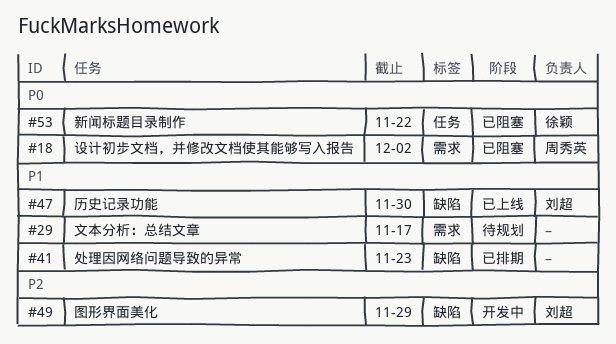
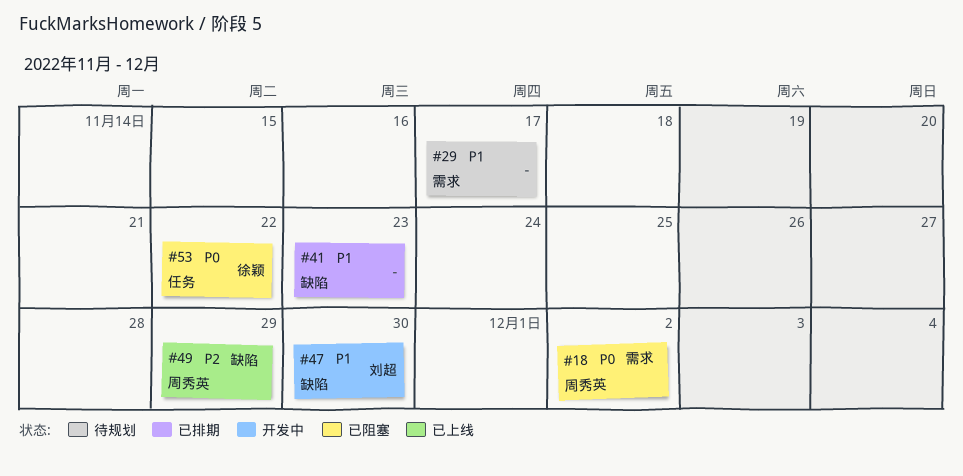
#47, status: 已上线 -> 开发中
#49, status: 开发中 -> 已上线
#49, owner: 刘超 -> 周秀英

